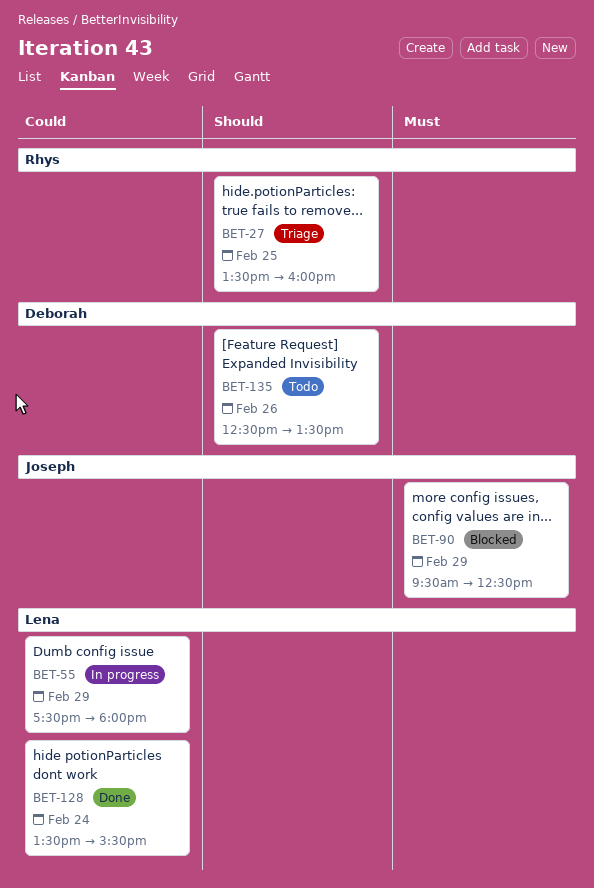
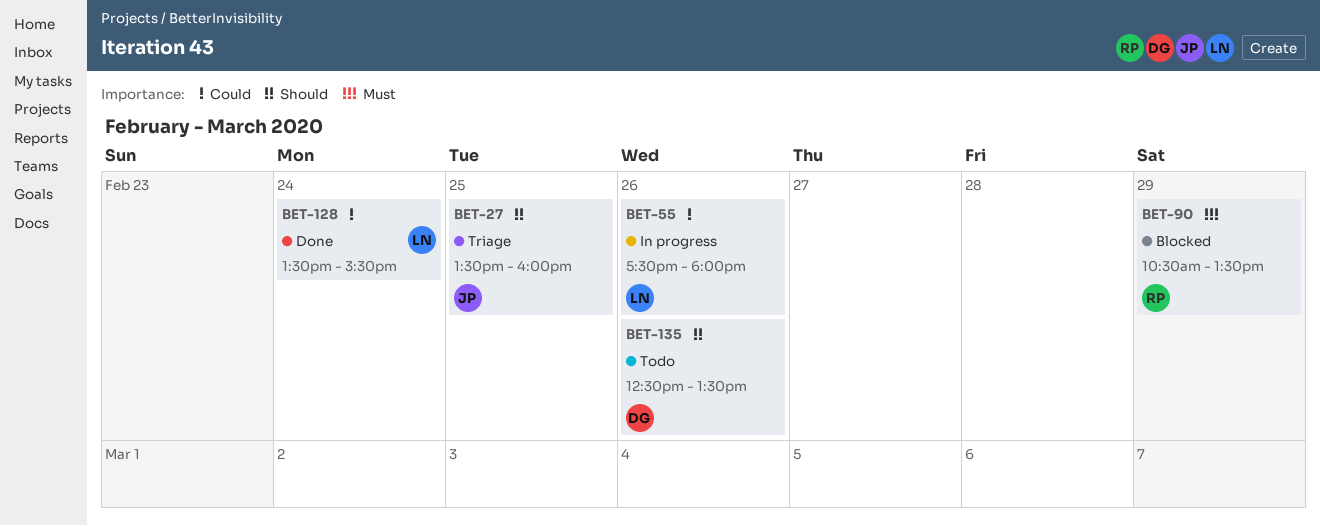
BET-27, owner: Rhys -> Joseph
BET-55, day: Feb 29 -> Feb 26
BET-90, owner: Joseph -> Rhys
BET-90, begins: 09:30 -> 10:30
BET-90, ends: 12:30 -> 13:30

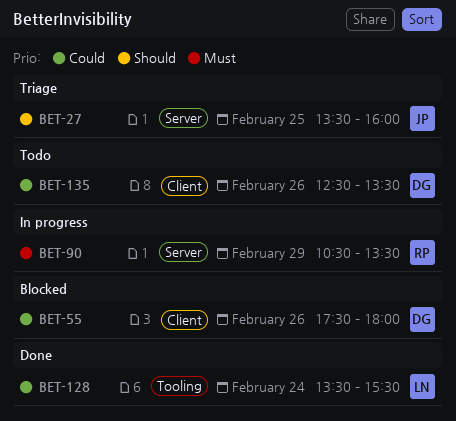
BET-55, status: In progress -> Blocked
BET-55, owner: LN -> DG
BET-90, status: Blocked -> In progress
BET-135, priority: Should -> Could

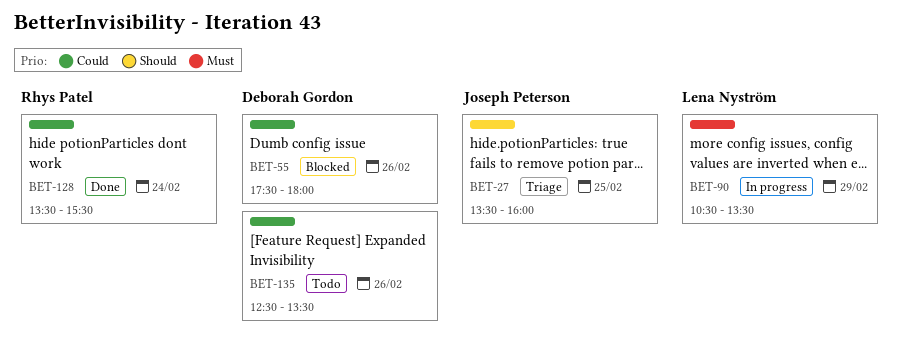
BET-90, owner: Rhys Patel -> Lena Nyström
BET-128, owner: Lena Nyström -> Rhys Patel

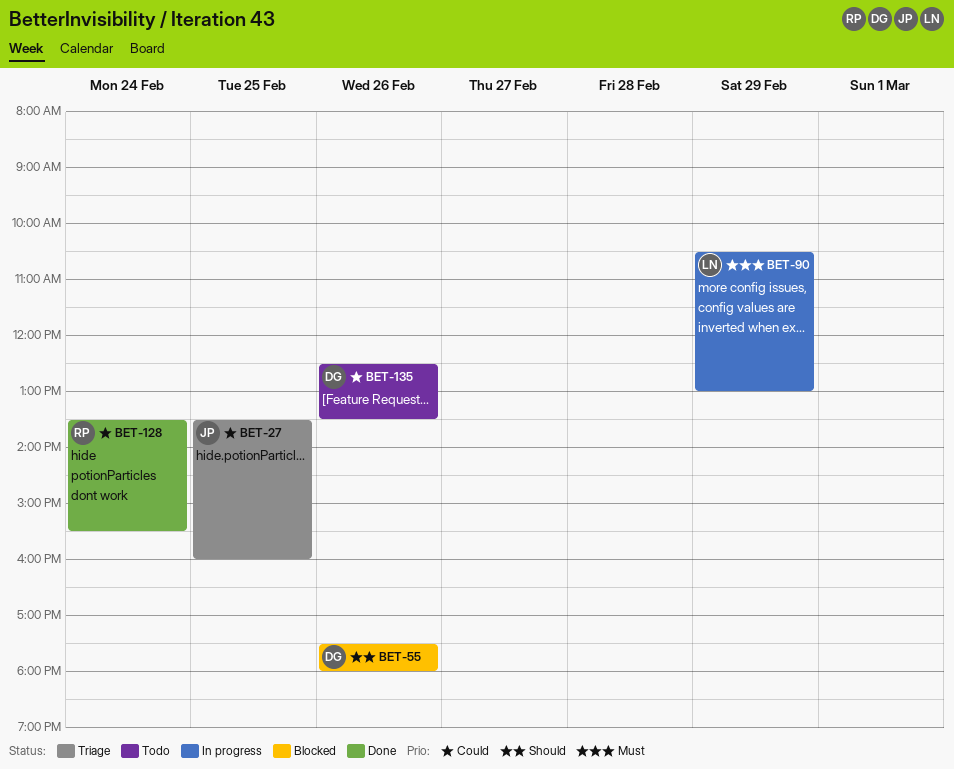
BET-27, priority: Should -> Could
BET-55, priority: Could -> Should
BET-90, ends: 13:30 -> 13:00

